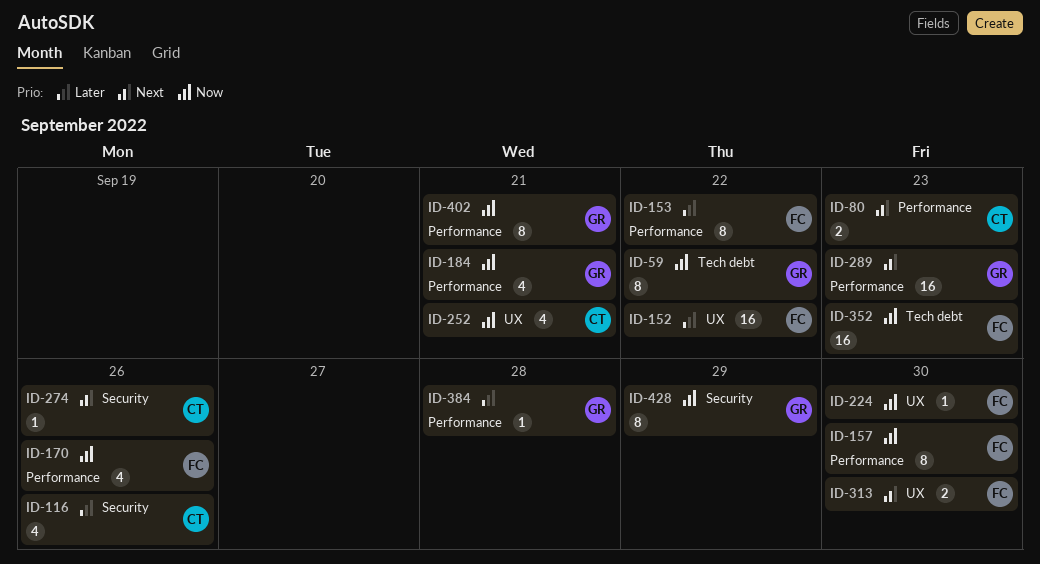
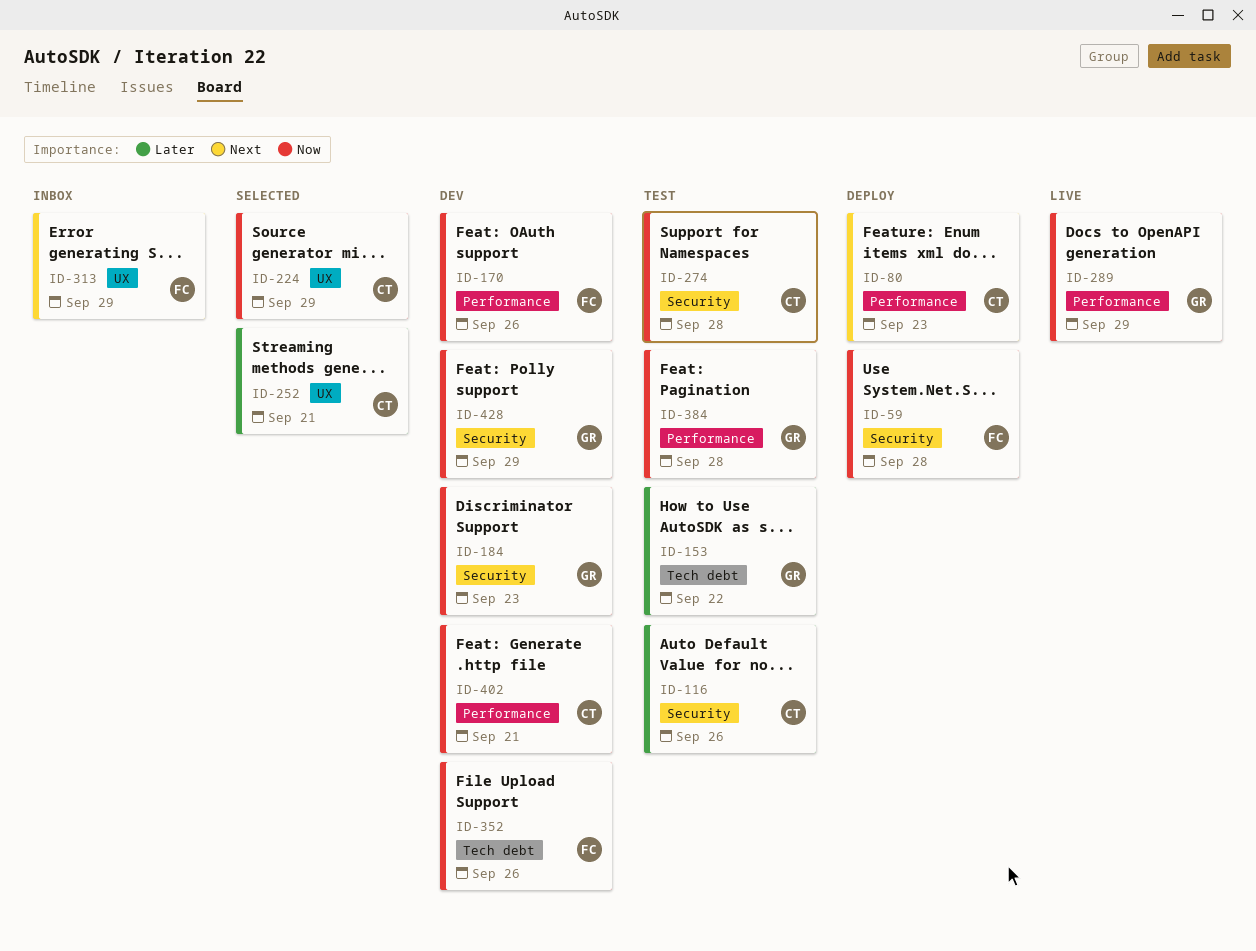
ID-59, owner: GR -> FC
ID-59, label: Tech debt -> Security
ID-59, due: Sep 22 -> Sep 28
ID-152: present -> none
ID-153, owner: FC -> GR
ID-153, label: Performance -> Tech debt
ID-157: present -> none
ID-184, label: Performance -> Security
ID-184, due: Sep 21 -> Sep 23
ID-224, owner: FC -> CT
ID-224, due: Sep 30 -> Sep 29
ID-252, priority: Now -> Later
ID-274, priority: Next -> Now
ID-274, due: Sep 26 -> Sep 28
ID-289, priority: Next -> Now
ID-289, due: Sep 23 -> Sep 29
ID-313, due: Sep 30 -> Sep 29
ID-352, due: Sep 23 -> Sep 26
ID-384, priority: Later -> Now
ID-402, owner: GR -> CT

